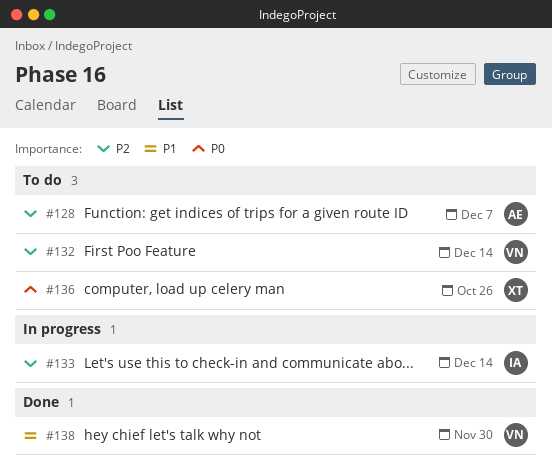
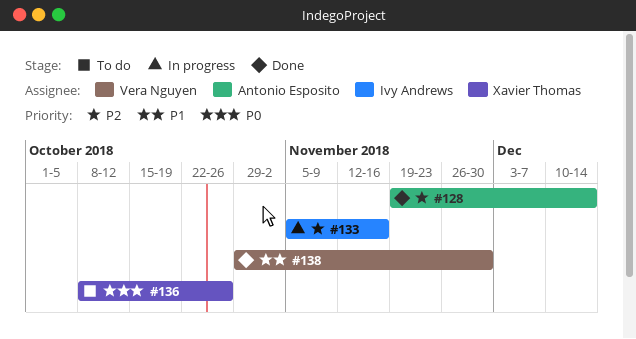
#128, status: To do -> Done
#128, due: Dec 7 -> Dec 14
#132: present -> none
#133, due: Dec 14 -> Nov 16

